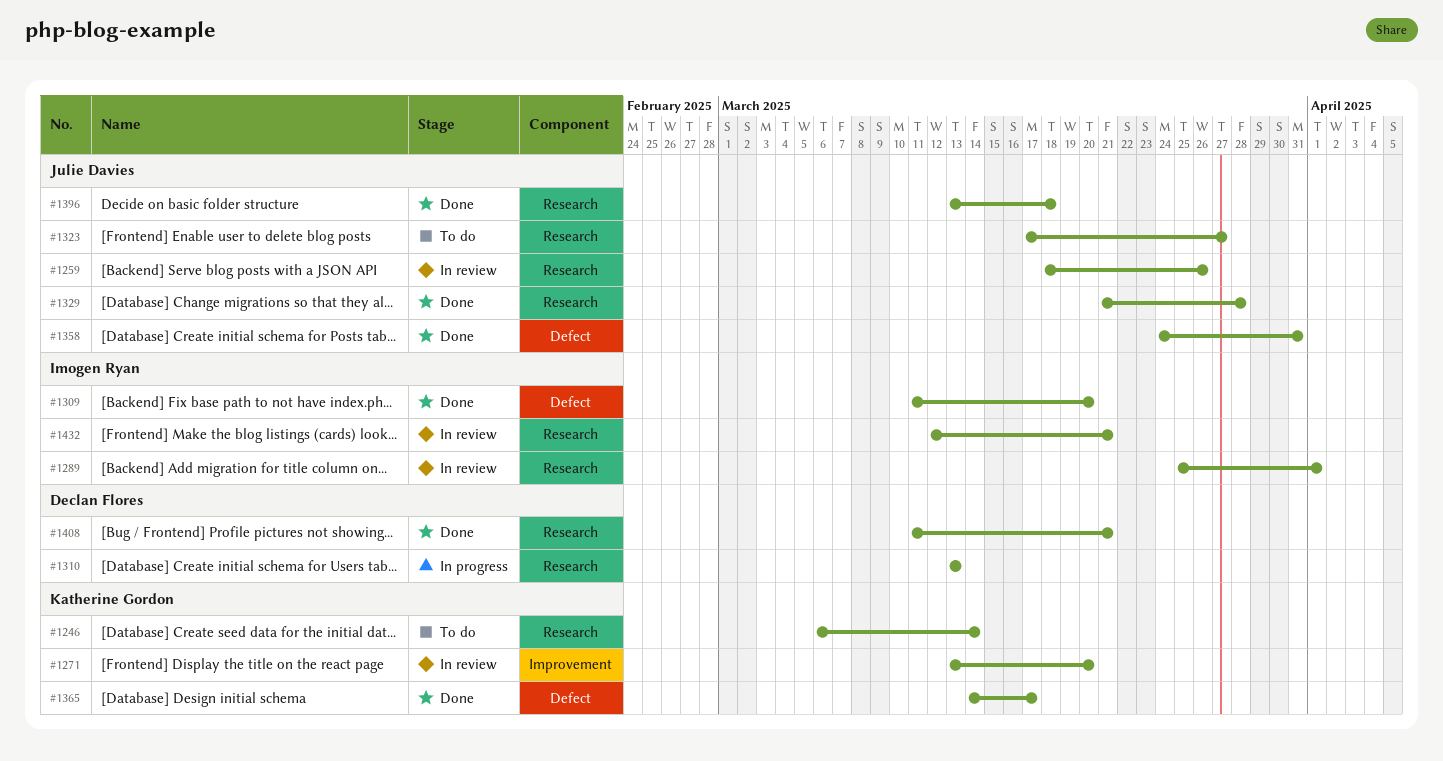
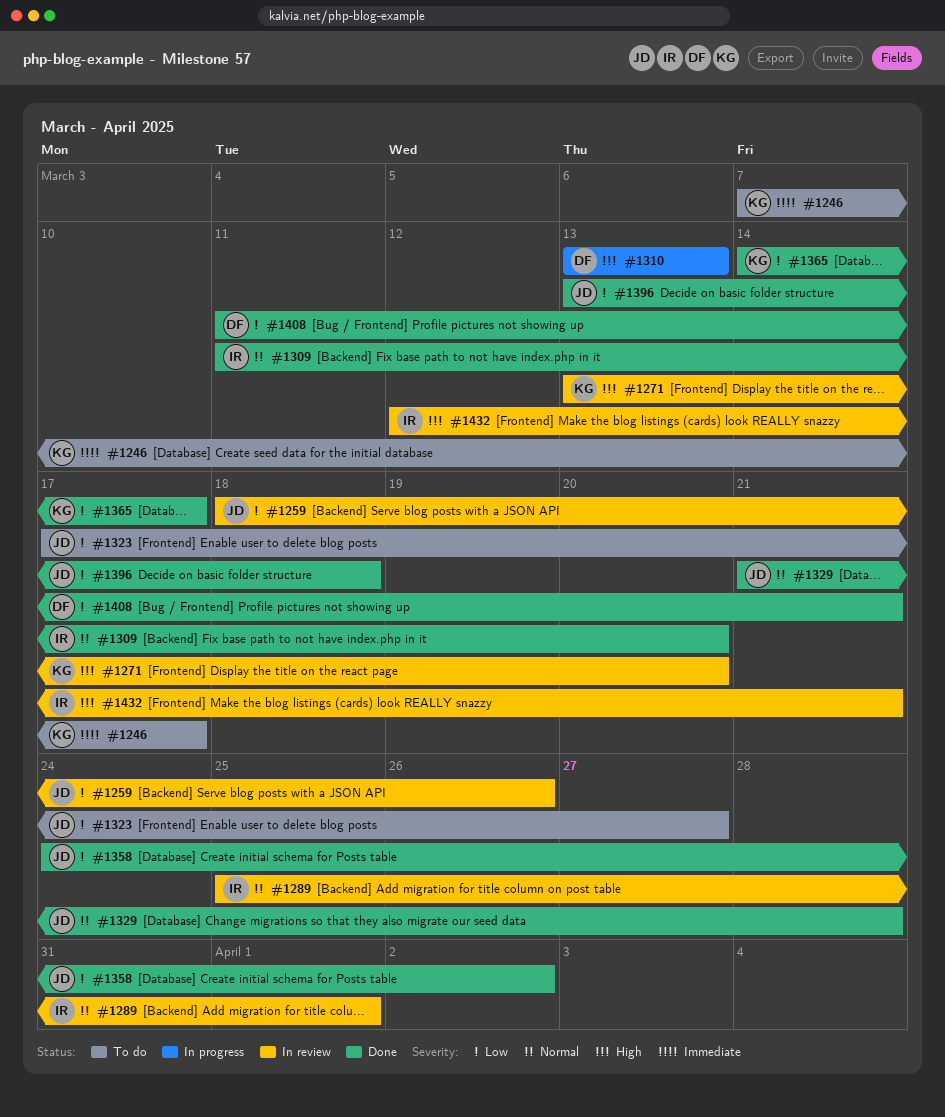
#1246, start: Mar 6 -> Mar 7
#1246, due: Mar 14 -> Mar 17
#1358, due: Mar 31 -> Apr 2

